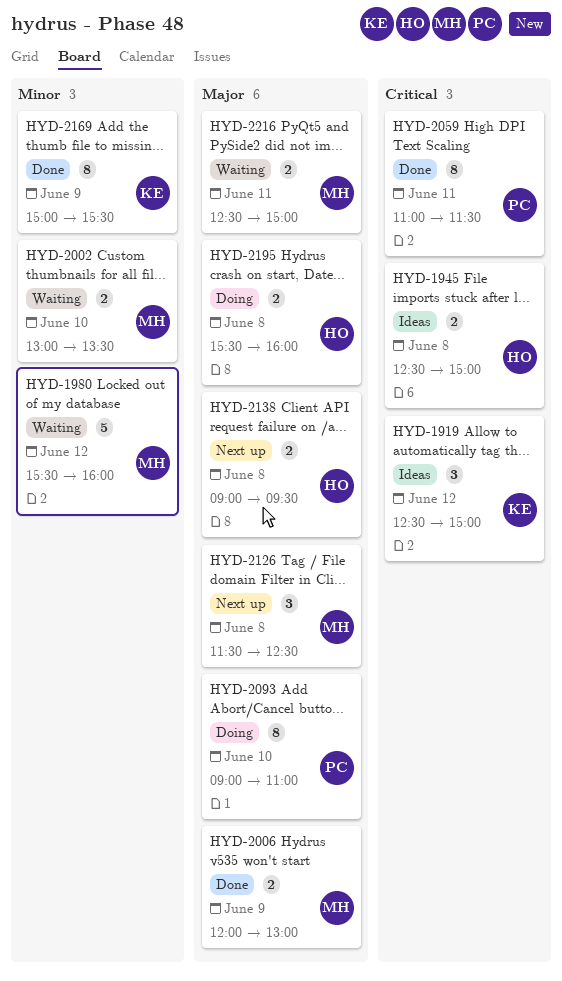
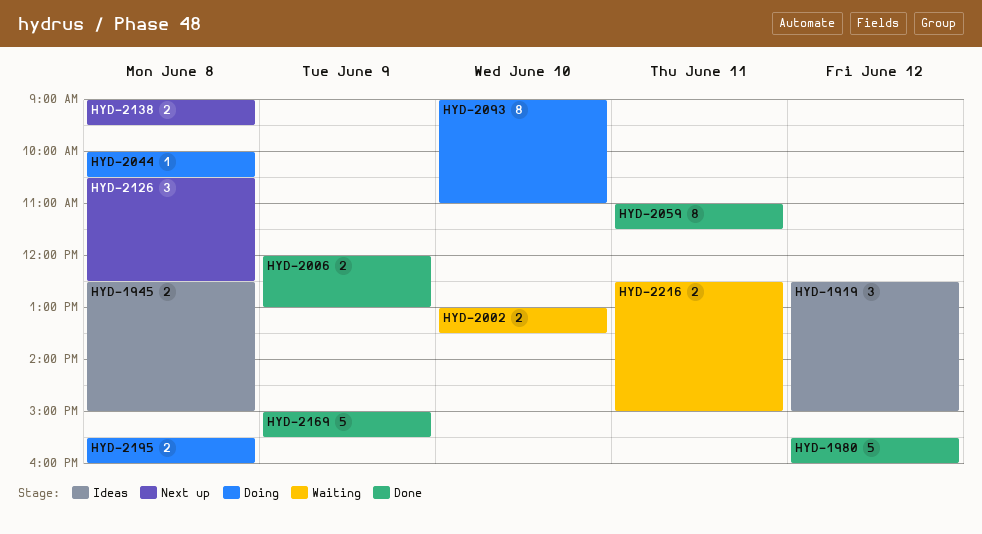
HYD-1980, status: Waiting -> Done
HYD-2044: none -> present
HYD-2126, begins: 11:30 -> 10:30
HYD-2169, estimate: 8 -> 5

